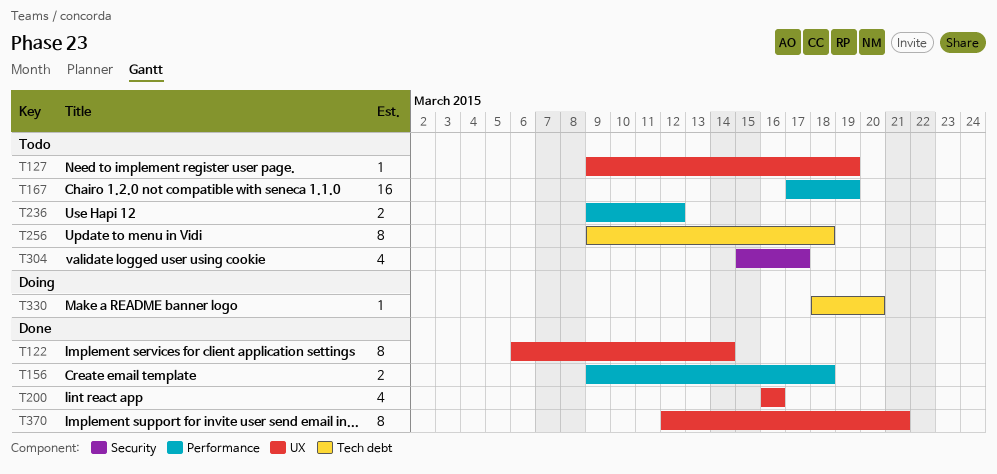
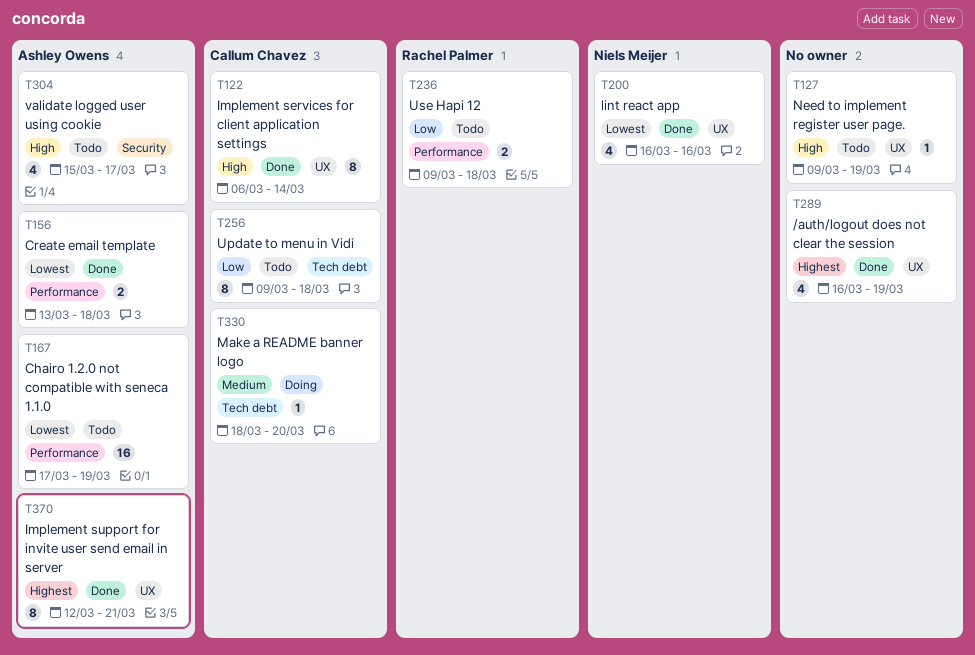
T156, start: Mar 9 -> Mar 13
T236, due: Mar 12 -> Mar 18
T289: none -> present

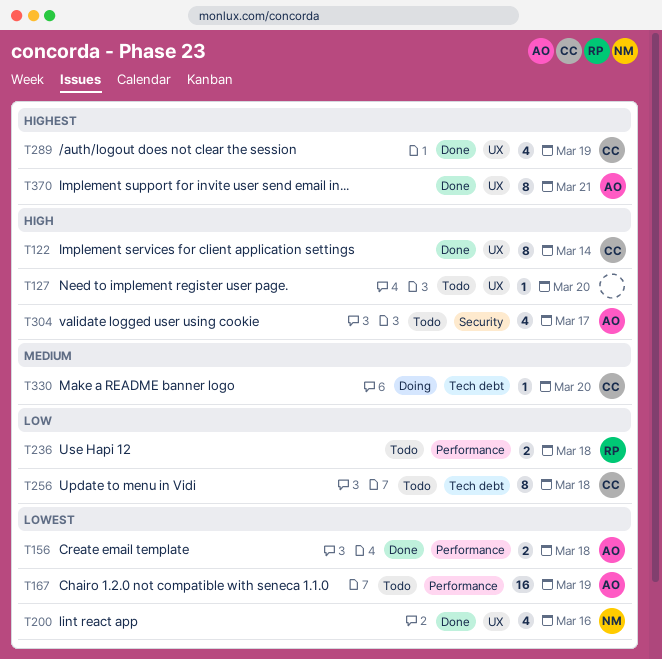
T127, due: Mar 19 -> Mar 20
T289, owner: none -> Callum Chavez

